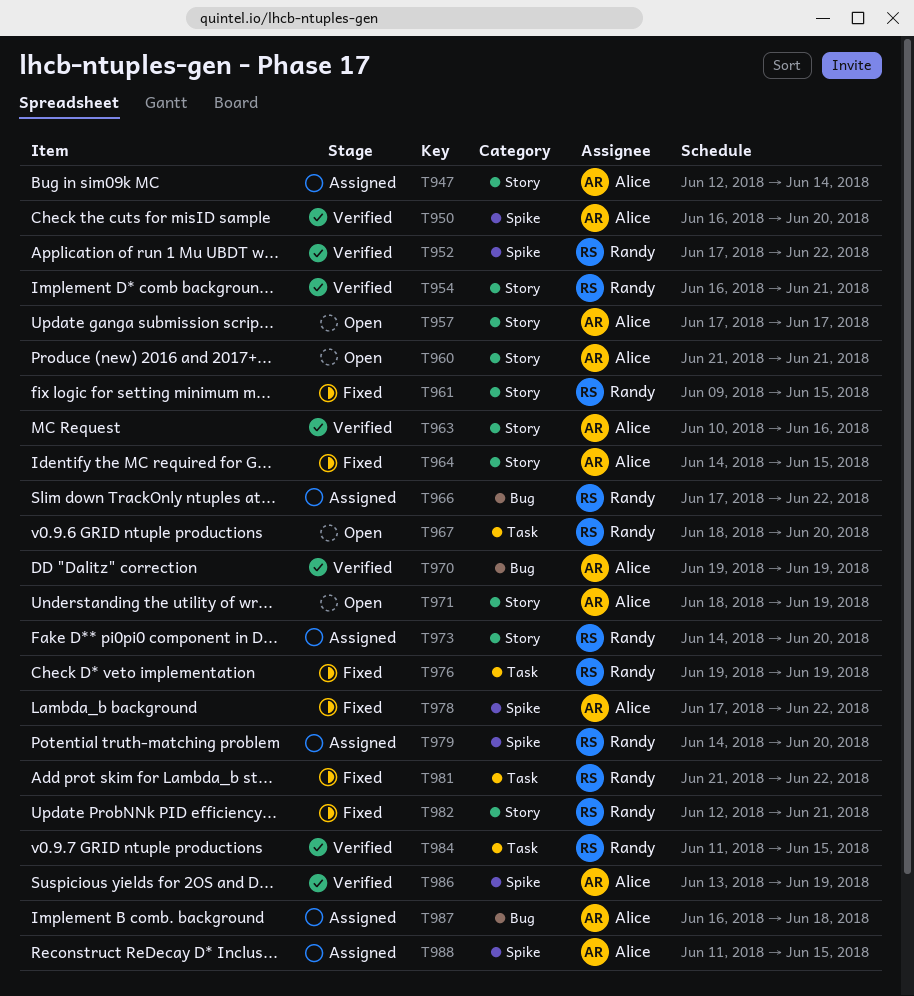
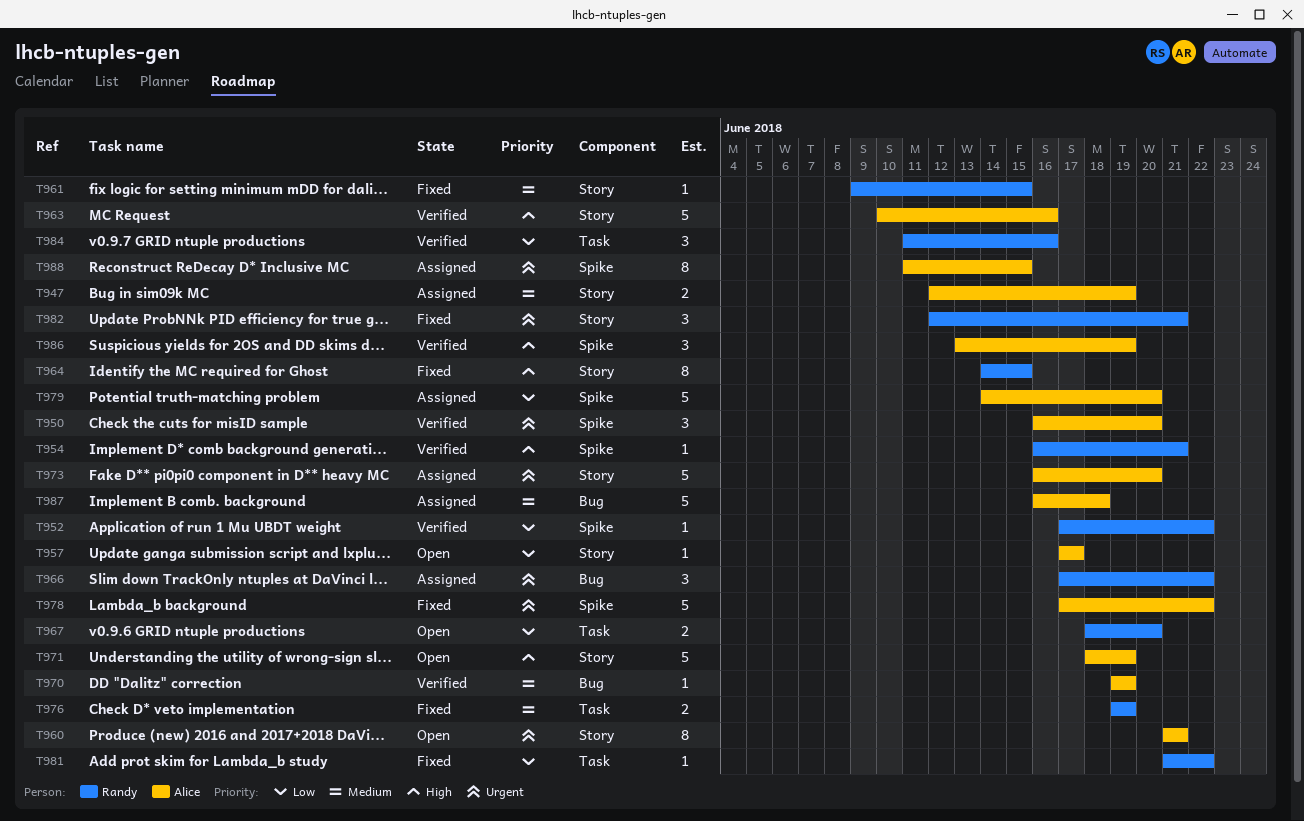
T947, due: Jun 14 -> Jun 19
T954, label: Story -> Spike
T964, owner: Alice -> Randy
T973, owner: Randy -> Alice
T973, start: Jun 14 -> Jun 16
T979, owner: Randy -> Alice
T984, due: Jun 15 -> Jun 16

